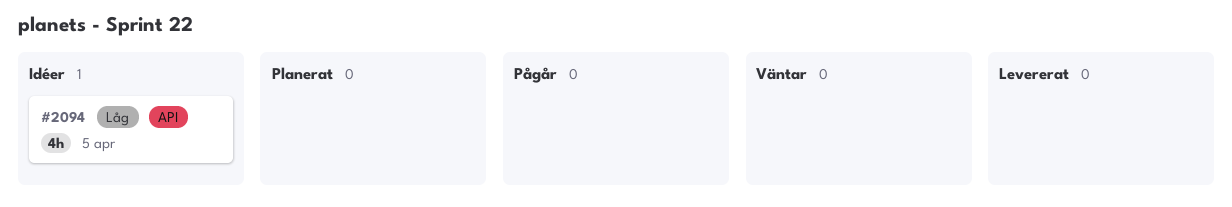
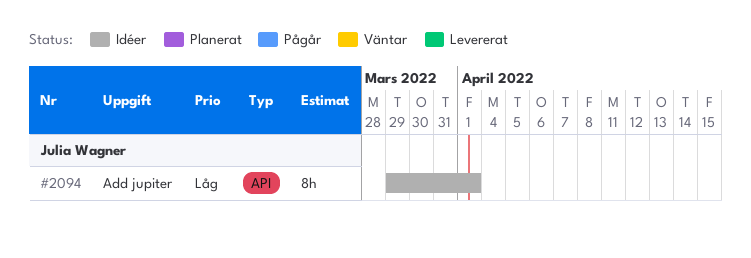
#2094, estimate: 4h -> 8h
#2094, due: Apr 5 -> Apr 1

